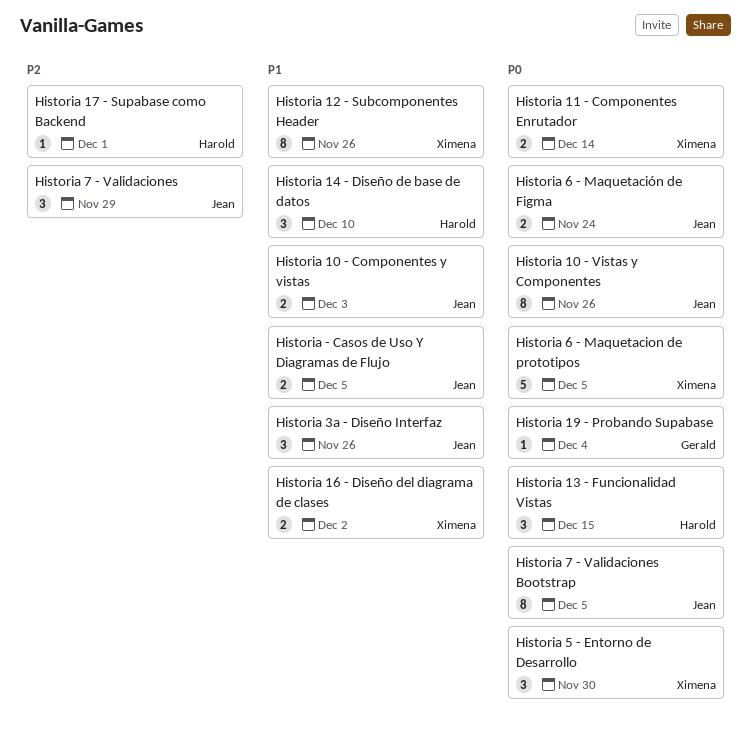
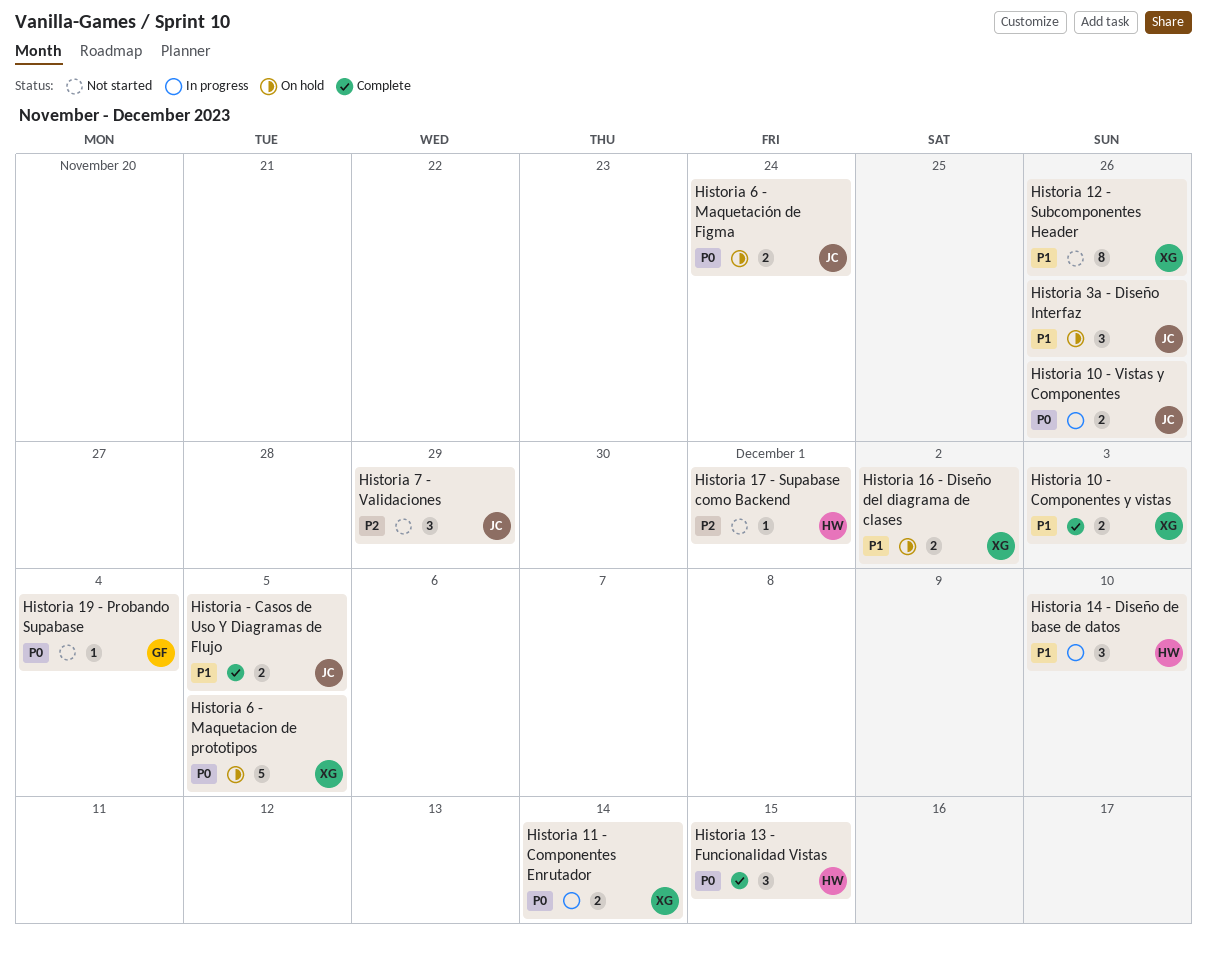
Historia 10 - Componentes y vistas, owner: Jean -> Ximena
Historia 10 - Vistas y Componentes, estimate: 8 -> 2
Historia 5 - Entorno de Desarrollo: present -> none
Historia 7 - Validaciones Bootstrap: present -> none

